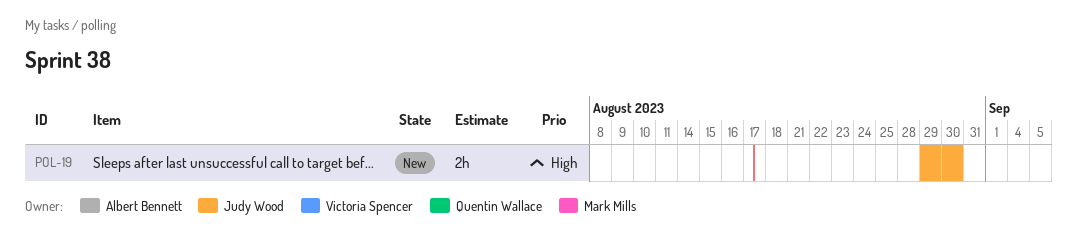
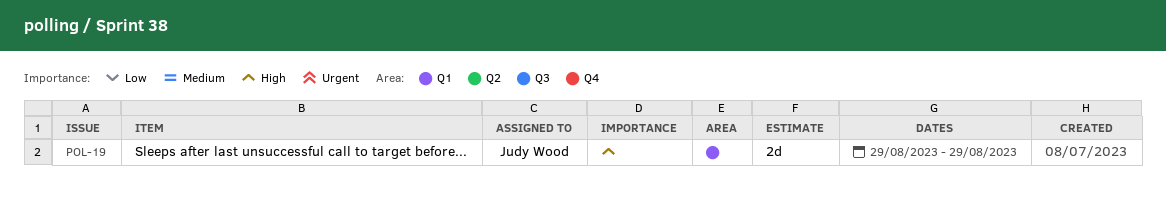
POL-19, estimate: 2h -> 2d
POL-19, due: Aug 30 -> Aug 29

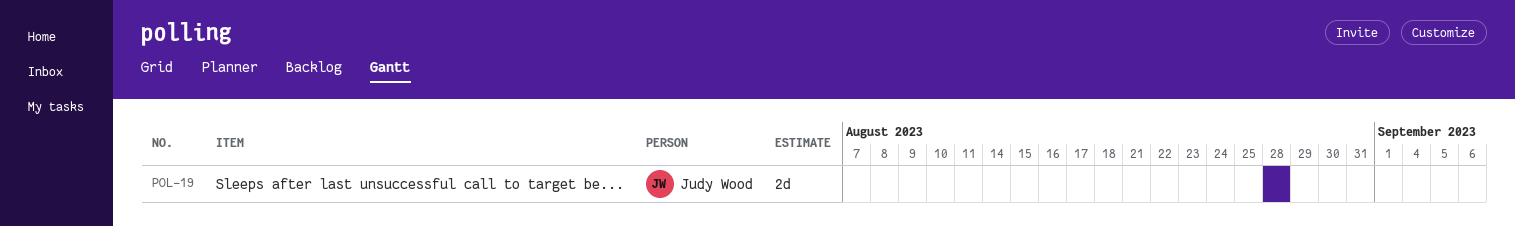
POL-19, start: Aug 29 -> Aug 28
POL-19, due: Aug 29 -> Aug 28

